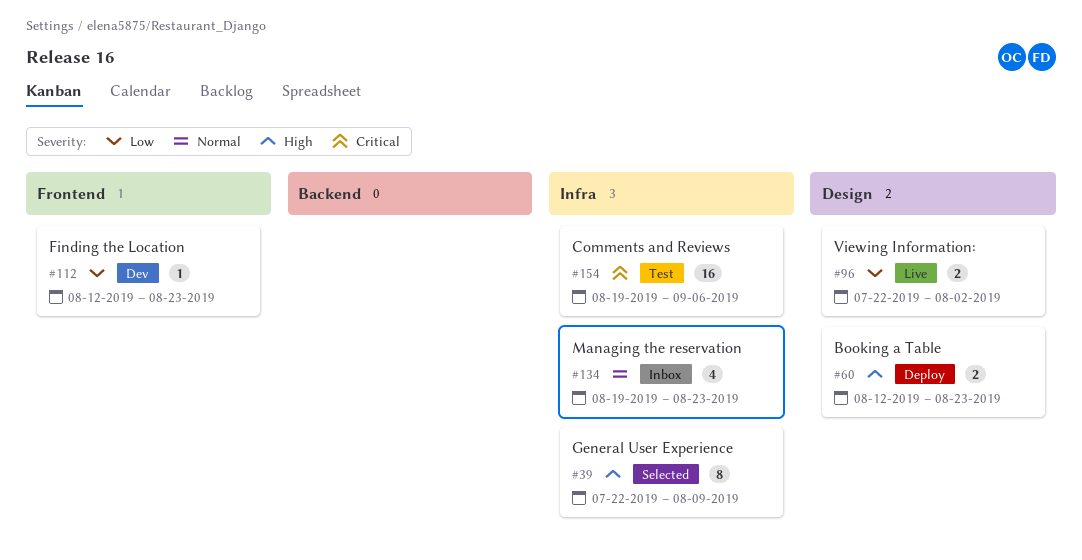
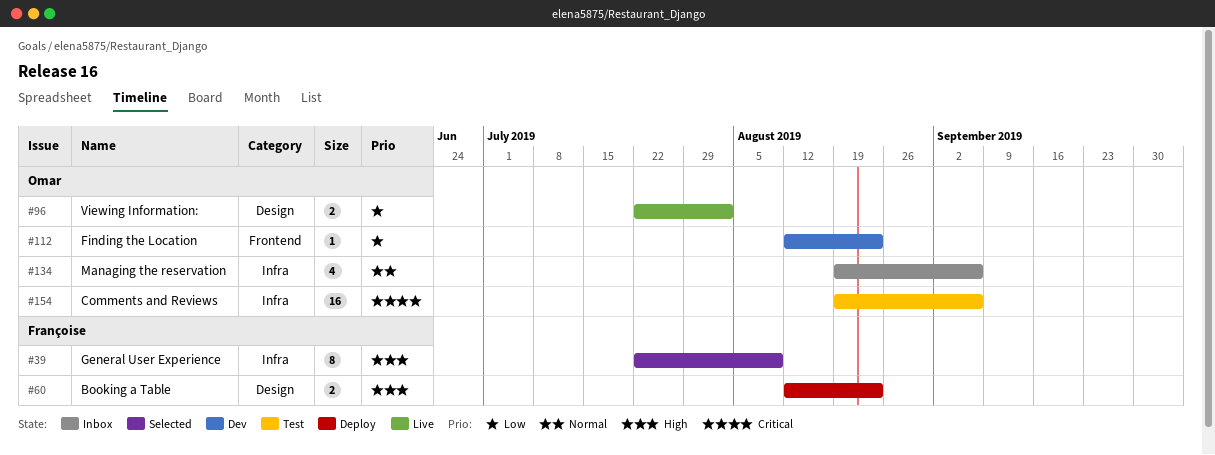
#134, due: Aug 23 -> Sep 6

